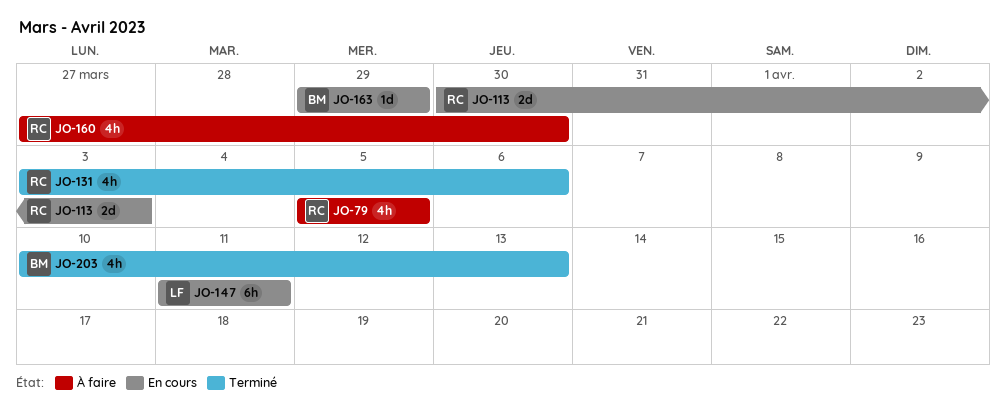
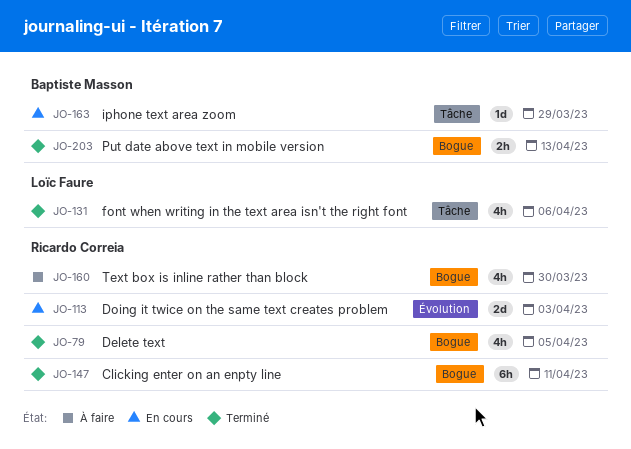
JO-79, status: À faire -> Terminé
JO-131, owner: Ricardo Correia -> Loïc Faure
JO-147, status: En cours -> Terminé
JO-147, owner: Loïc Faure -> Ricardo Correia
JO-203, estimate: 4h -> 2h

